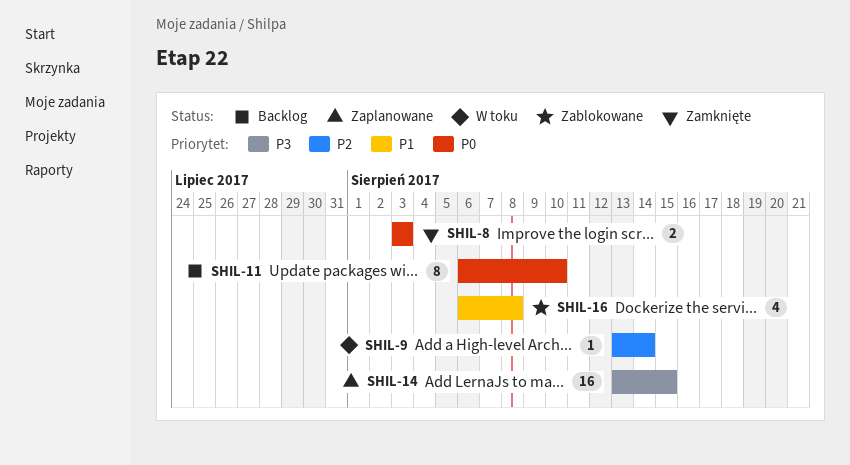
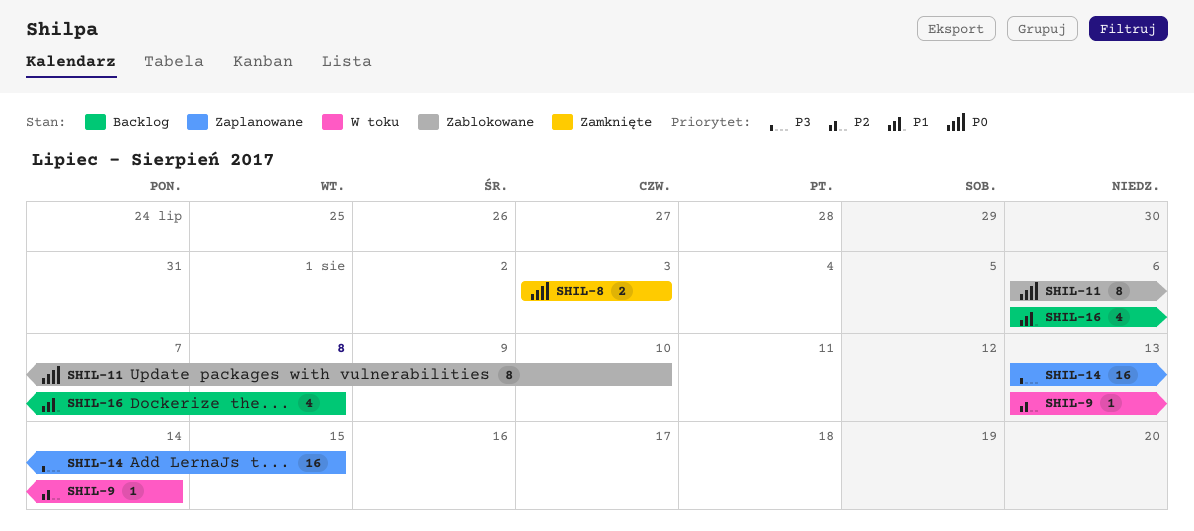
SHIL-11, status: Backlog -> Zablokowane
SHIL-16, status: Zablokowane -> Backlog

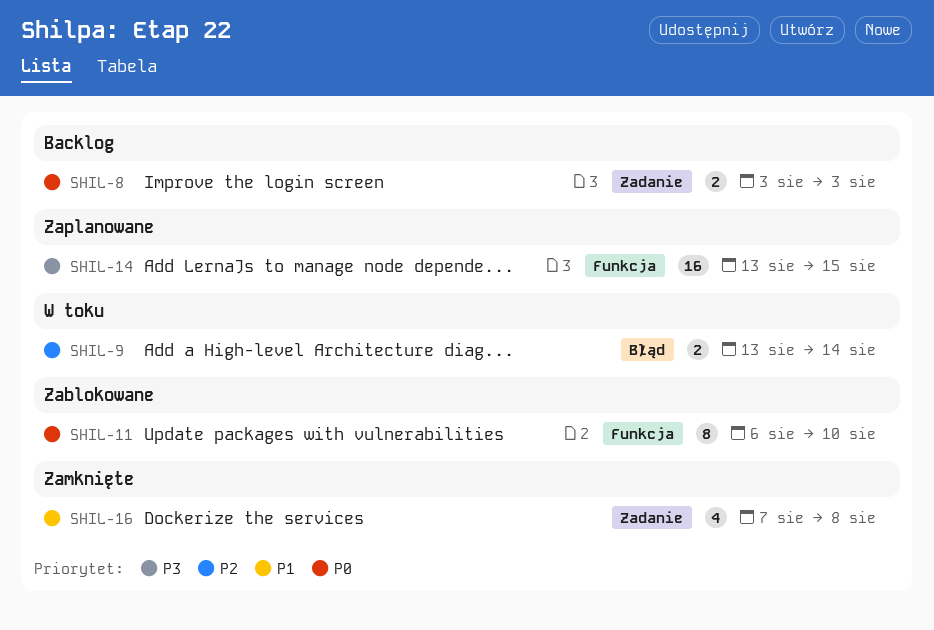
SHIL-8, status: Zamknięte -> Backlog
SHIL-9, estimate: 1 -> 2
SHIL-16, status: Backlog -> Zamknięte
SHIL-16, start: Aug 6 -> Aug 7

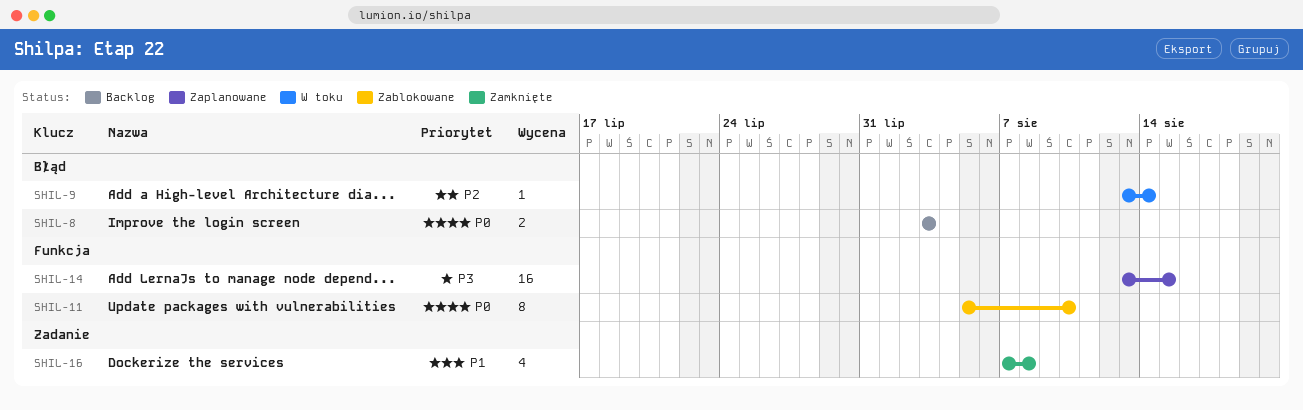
SHIL-8, label: Zadanie -> Błąd
SHIL-9, estimate: 2 -> 1
SHIL-11, start: Aug 6 -> Aug 5

